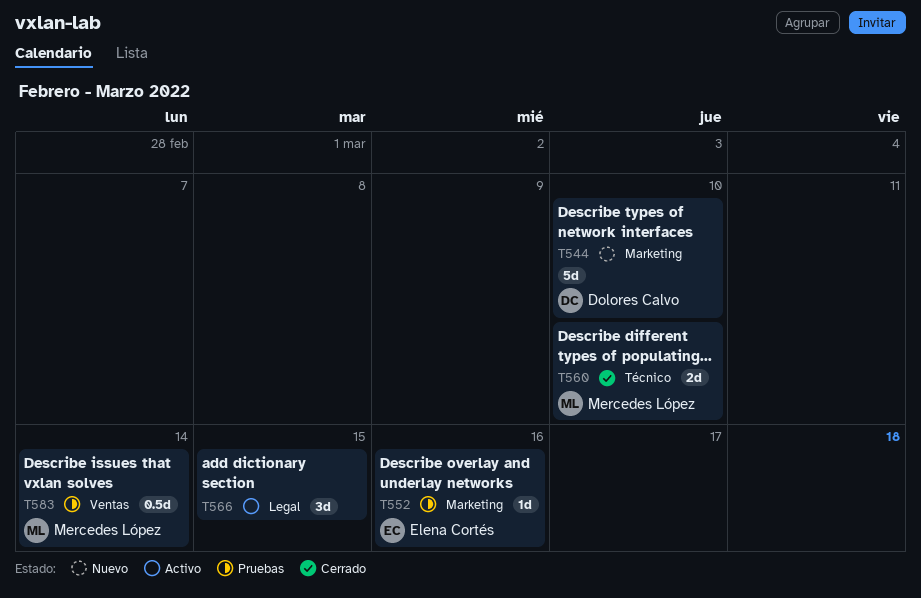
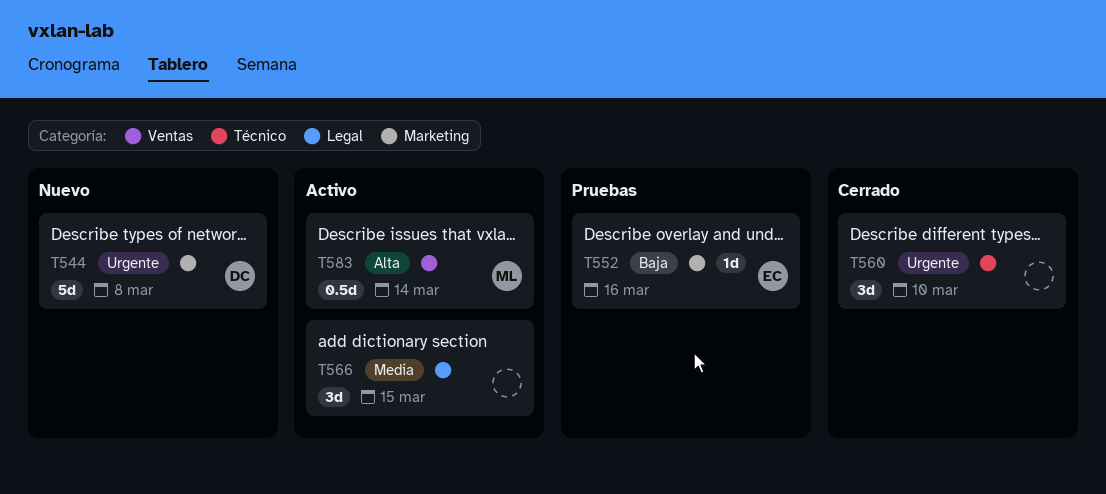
T544, due: Mar 10 -> Mar 8
T560, owner: Mercedes López -> none
T560, estimate: 2d -> 3d
T583, status: Pruebas -> Activo

